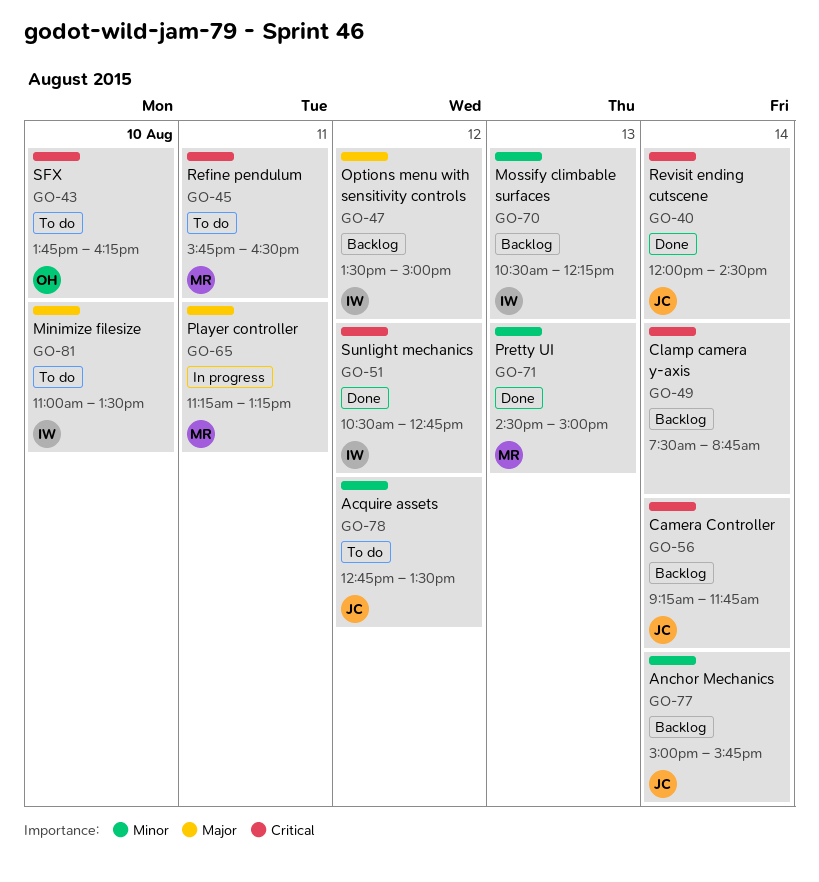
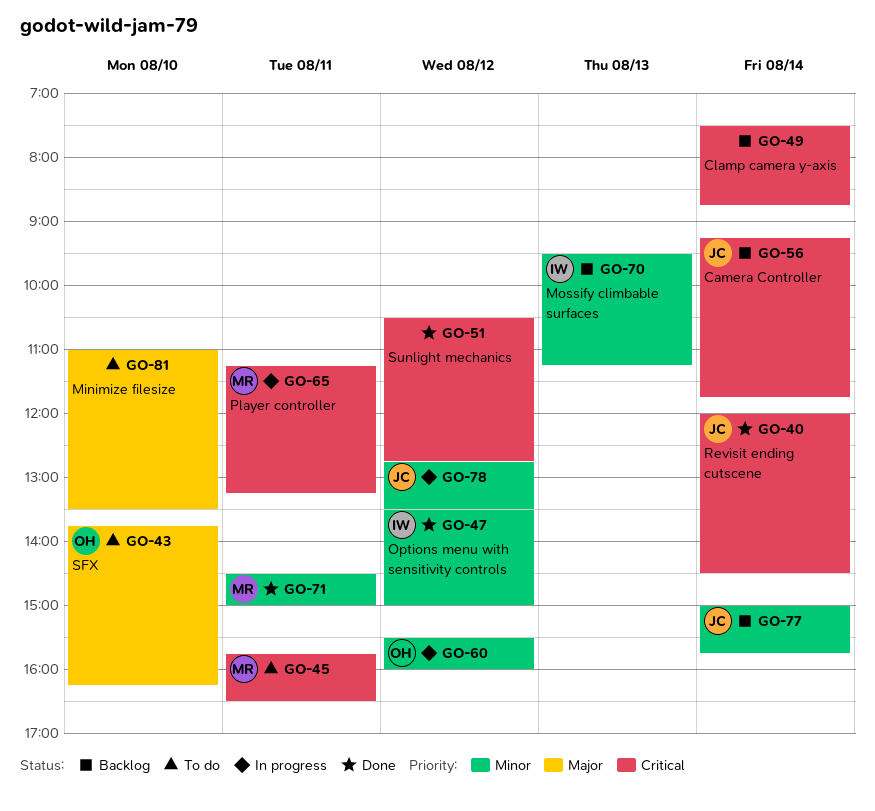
GO-43, priority: Critical -> Major
GO-47, status: Backlog -> Done
GO-47, priority: Major -> Minor
GO-51, owner: IW -> none
GO-60: none -> present
GO-65, priority: Major -> Critical
GO-70, begins: 10:30 -> 09:30
GO-70, ends: 12:15 -> 11:15
GO-71, day: Aug 13 -> Aug 11
GO-78, status: To do -> In progress
GO-81, owner: IW -> none

